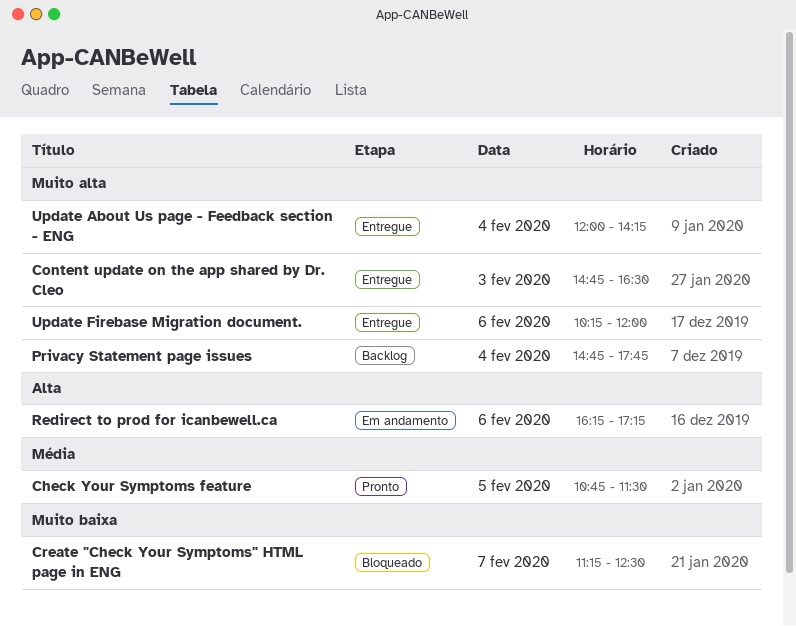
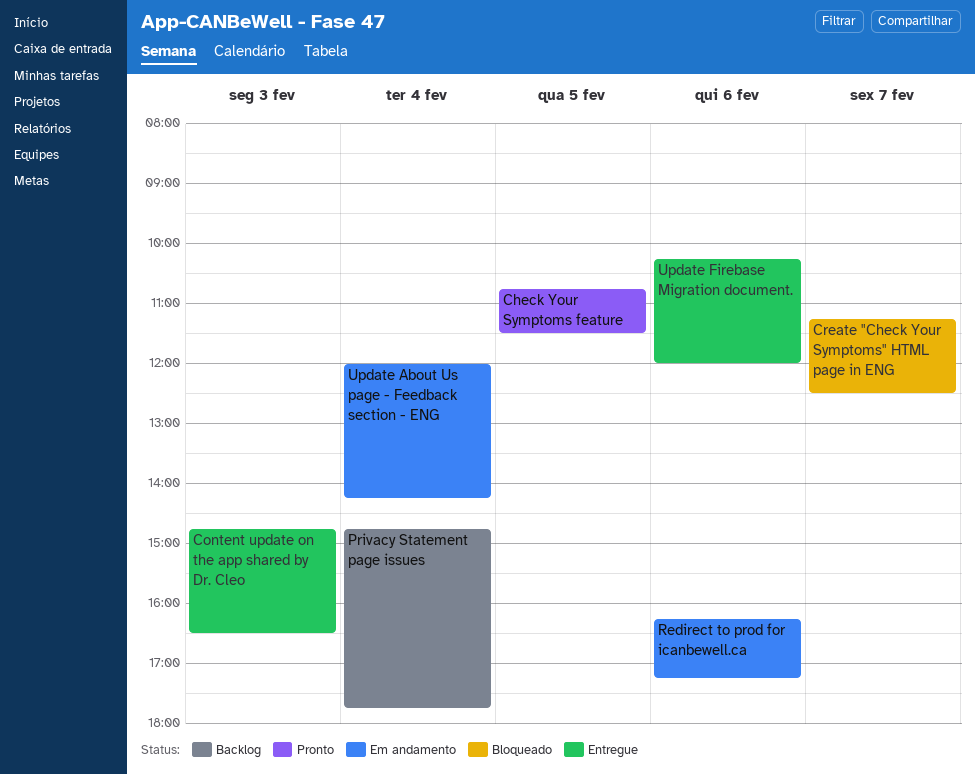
Update About Us page - Feedback section - ENG, status: Entregue -> Em andamento

